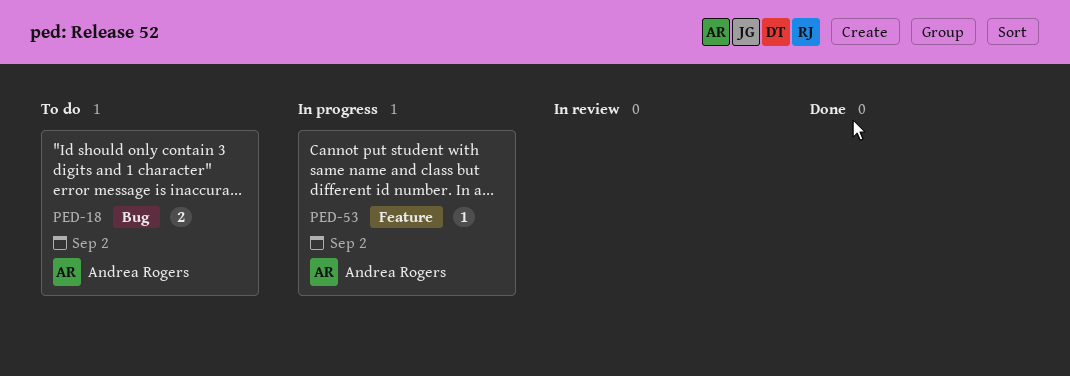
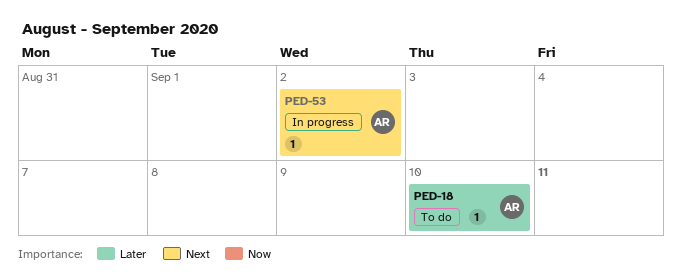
PED-18, estimate: 2 -> 1
PED-18, due: Sep 2 -> Sep 10

